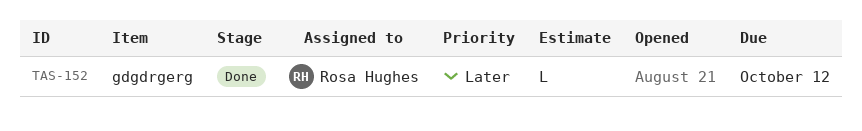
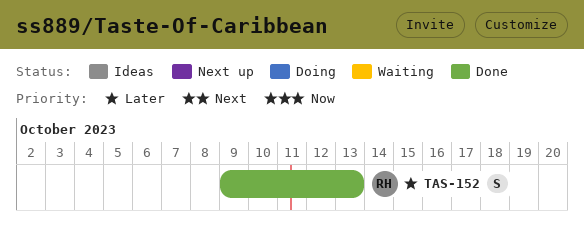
TAS-152, estimate: L -> S
TAS-152, due: Oct 12 -> Oct 13

